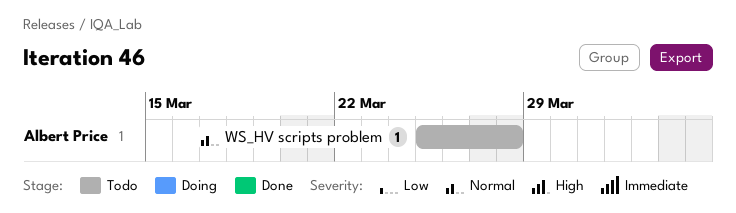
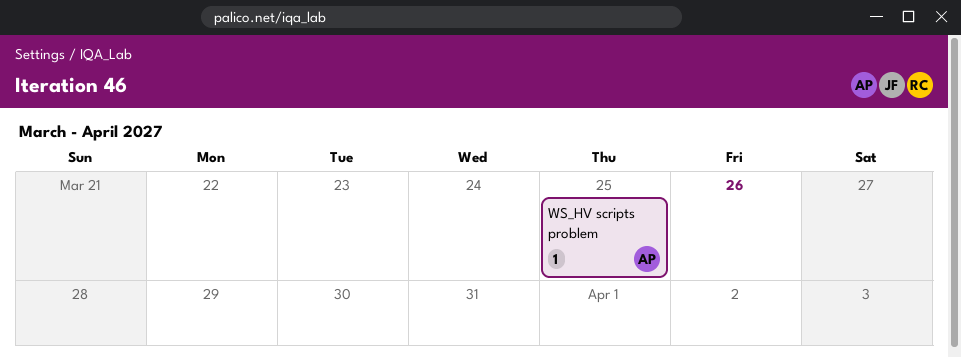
WS_HV scripts problem, due: Mar 28 -> Mar 25

